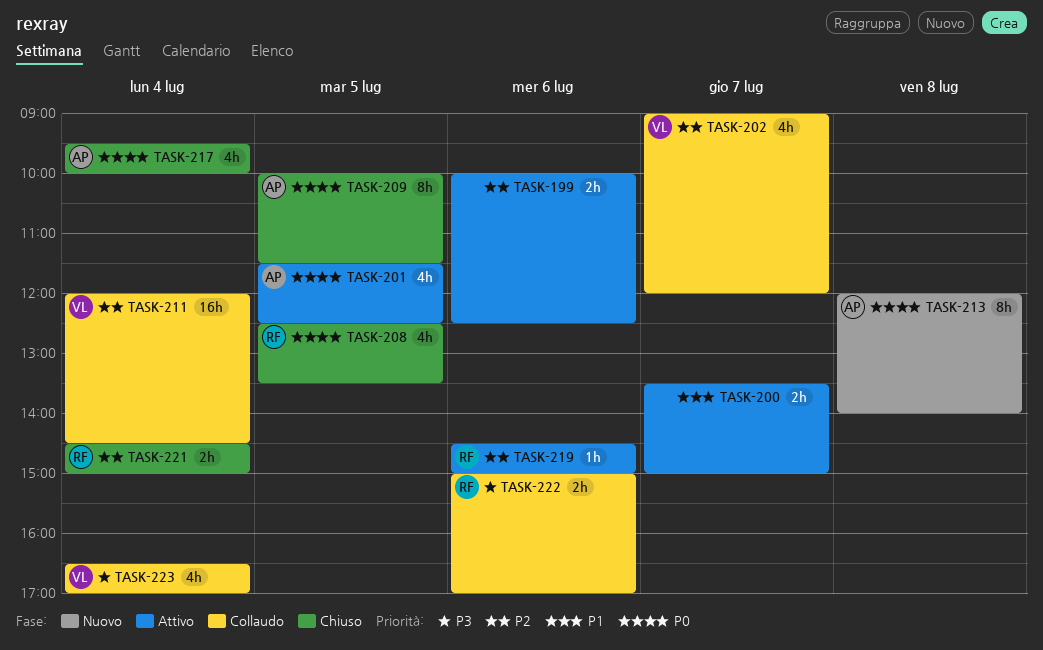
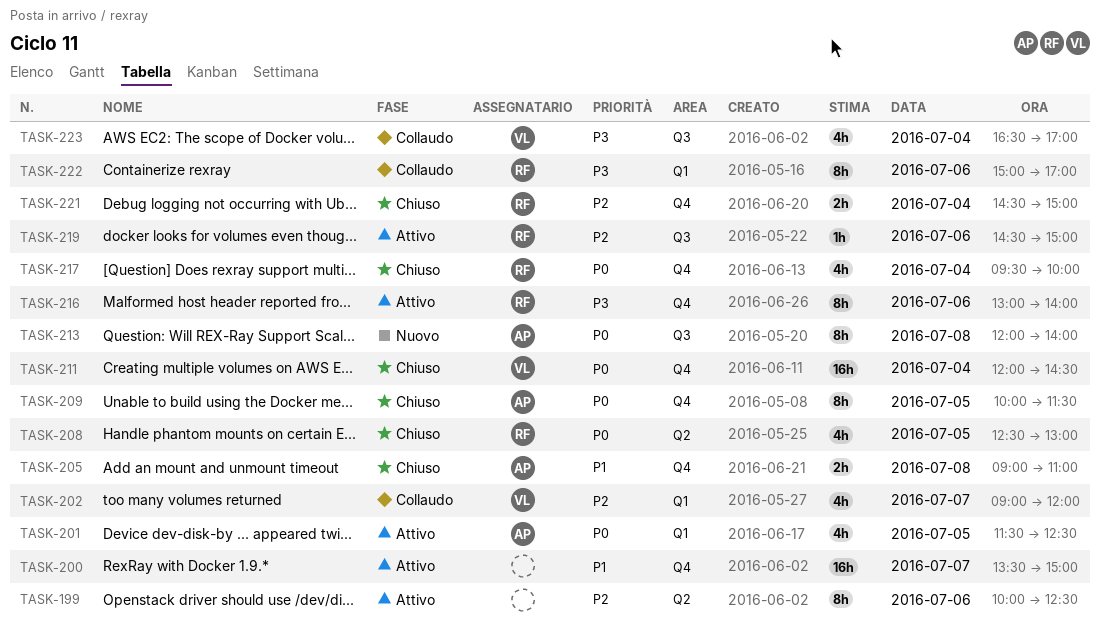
TASK-199, estimate: 2h -> 8h
TASK-200, estimate: 2h -> 16h
TASK-205: none -> present
TASK-208, ends: 13:30 -> 13:00
TASK-211, status: Collaudo -> Chiuso
TASK-211, priority: P2 -> P0
TASK-216: none -> present
TASK-217, owner: AP -> RF
TASK-222, estimate: 2h -> 8h

